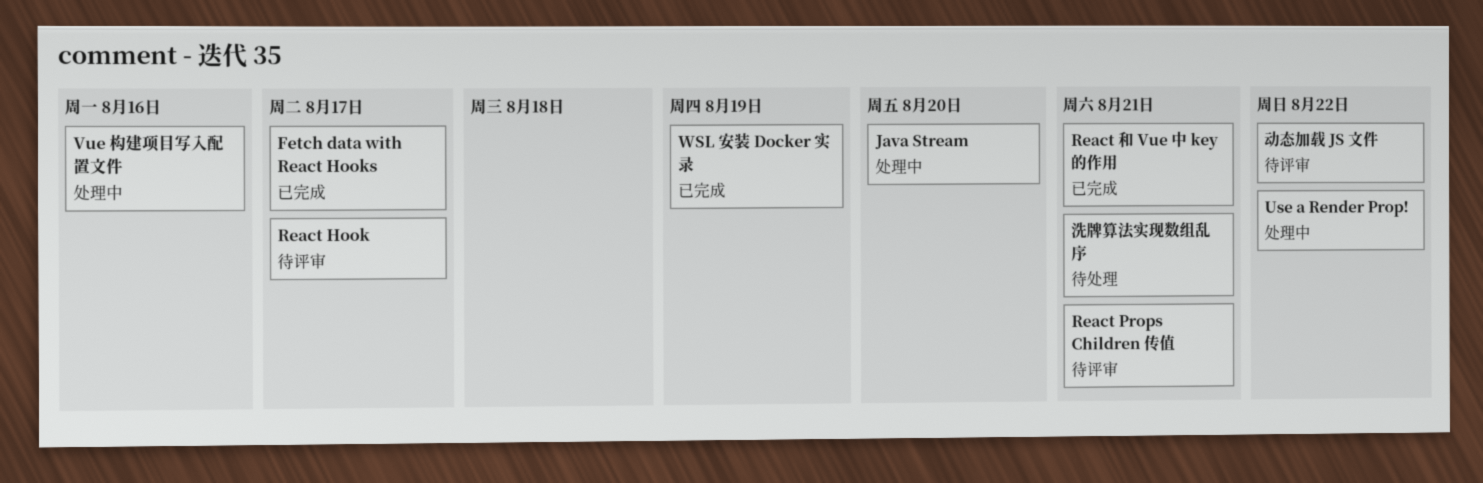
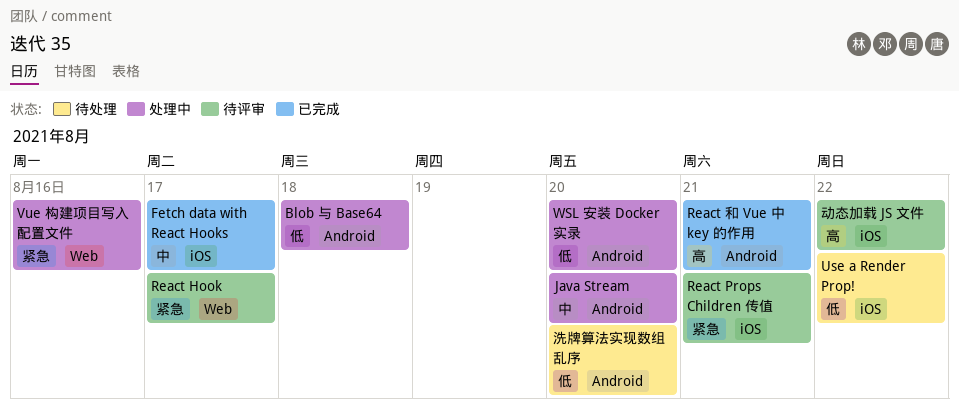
Blob 与 Base64: none -> present
Use a Render Prop!, status: 处理中 -> 待处理
WSL 安装 Docker 实录, status: 已完成 -> 处理中
WSL 安装 Docker 实录, due: Aug 19 -> Aug 20
洗牌算法实现数组乱序, due: Aug 21 -> Aug 20

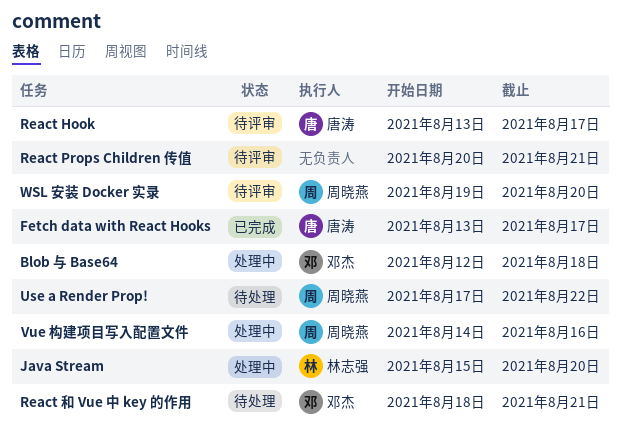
React 和 Vue 中 key 的作用, status: 已完成 -> 待处理
WSL 安装 Docker 实录, status: 处理中 -> 待评审
动态加载 JS 文件: present -> none
洗牌算法实现数组乱序: present -> none

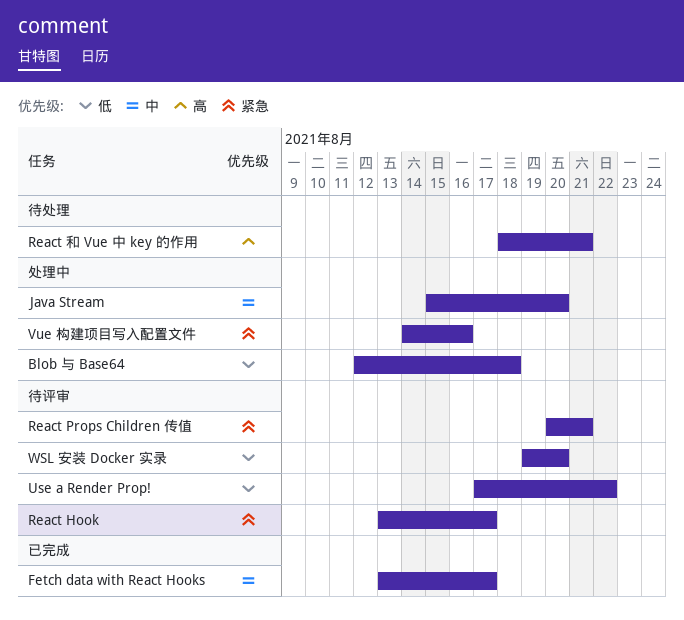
Use a Render Prop!, status: 待处理 -> 待评审

